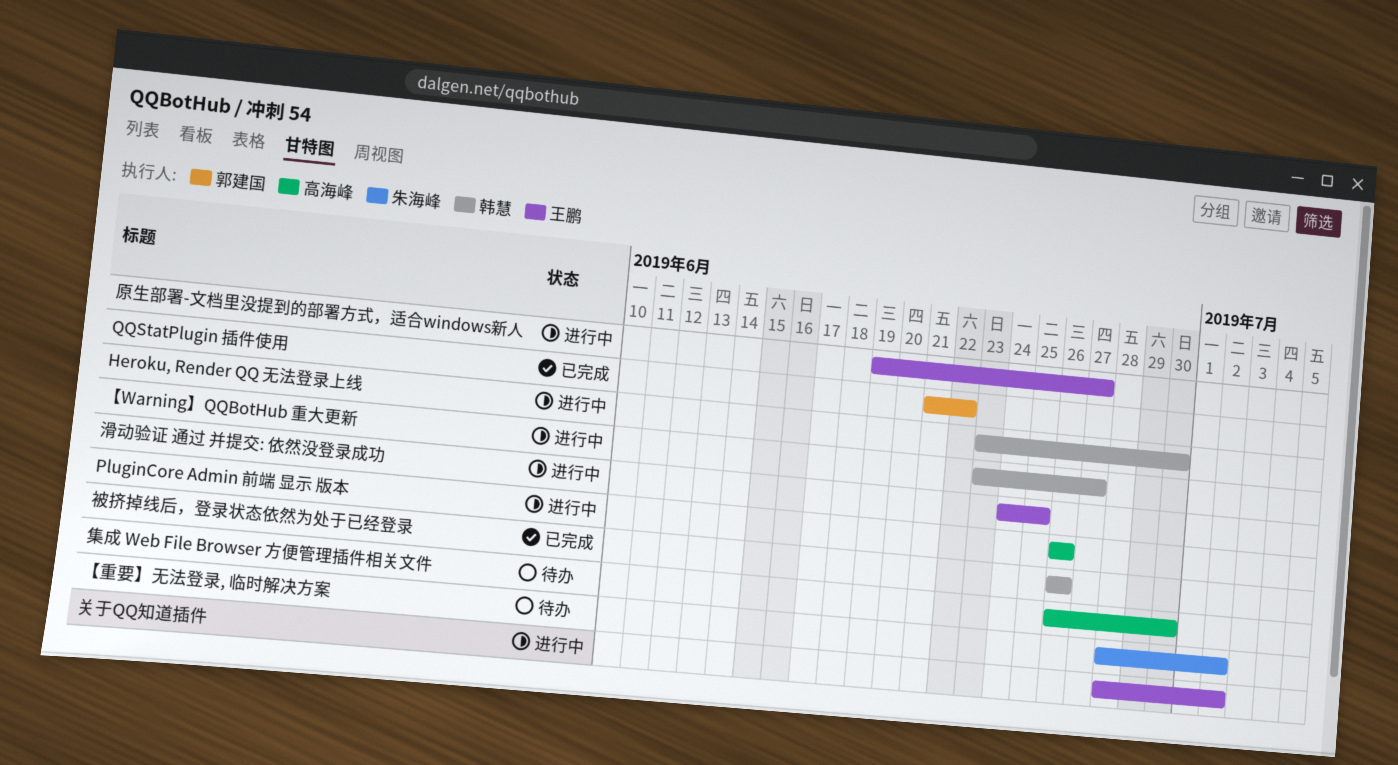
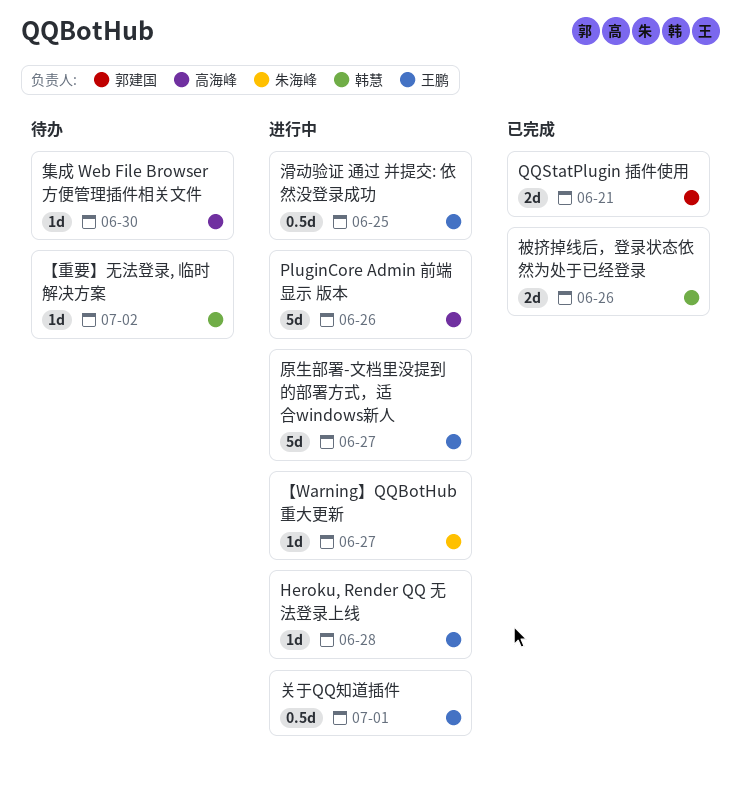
Heroku, Render QQ 无法登录上线, owner: 韩慧 -> 王鹏
Heroku, Render QQ 无法登录上线, due: Jun 30 -> Jun 28
QQStatPlugin 插件使用, due: Jun 22 -> Jun 21
【Warning】QQBotHub 重大更新, owner: 韩慧 -> 朱海峰
【重要】无法登录, 临时解决方案, owner: 朱海峰 -> 韩慧
关于QQ知道插件, due: Jul 2 -> Jul 1

